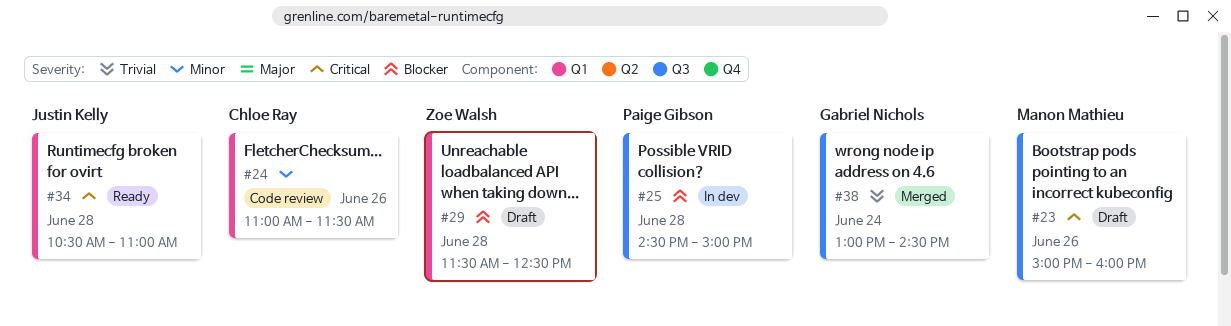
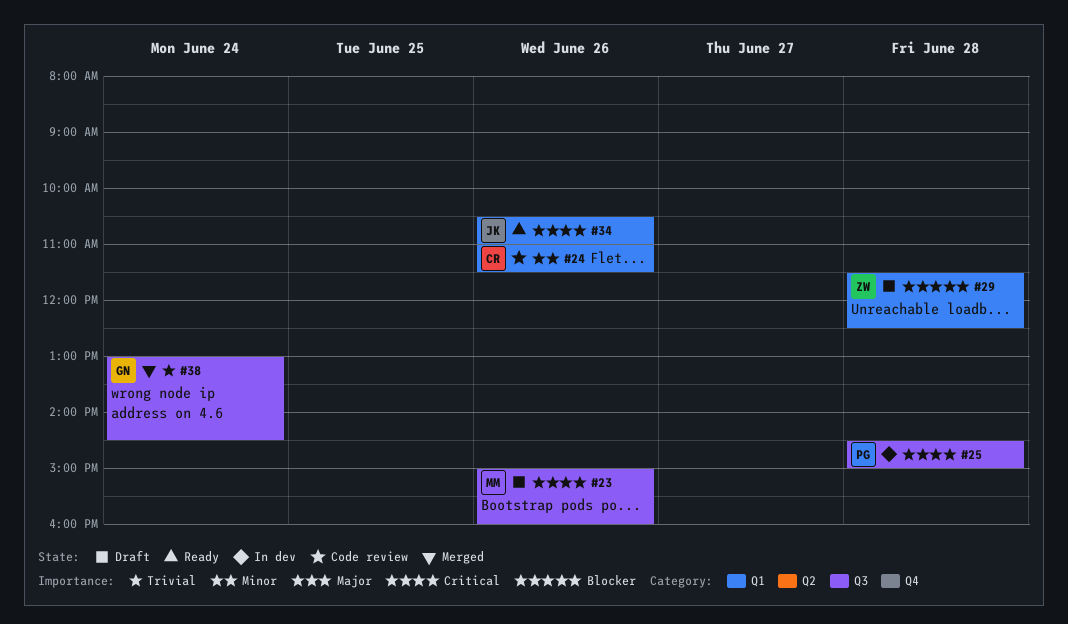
#25, priority: Blocker -> Critical
#34, day: Jun 28 -> Jun 26

